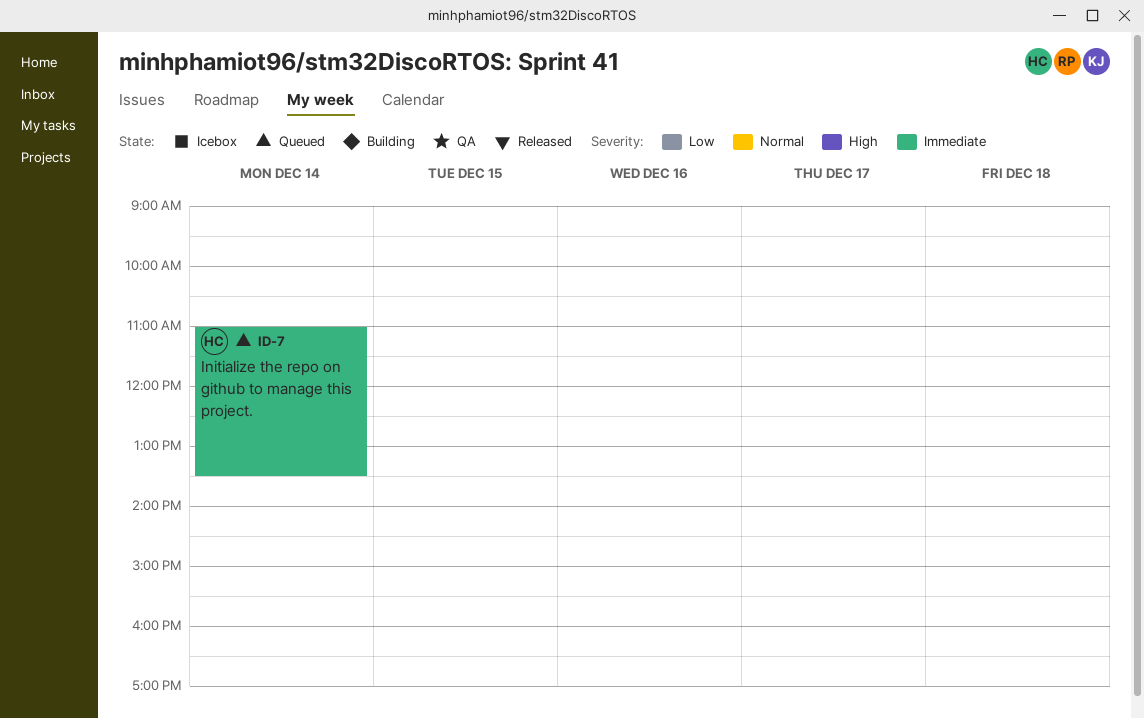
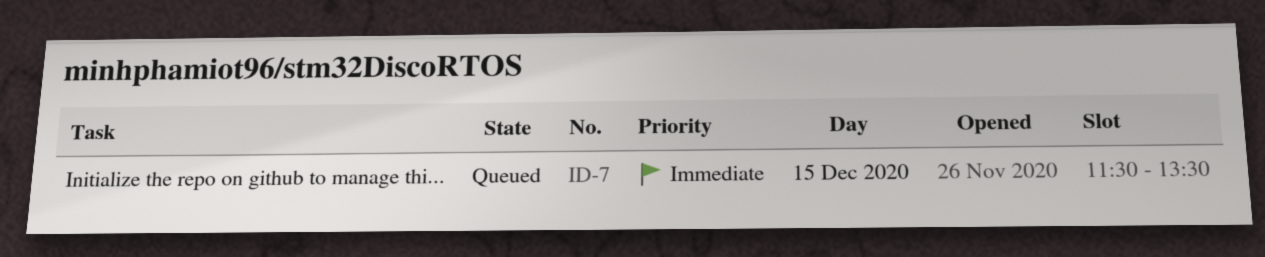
ID-7, day: Dec 14 -> Dec 15
ID-7, begins: 11:00 -> 11:30

